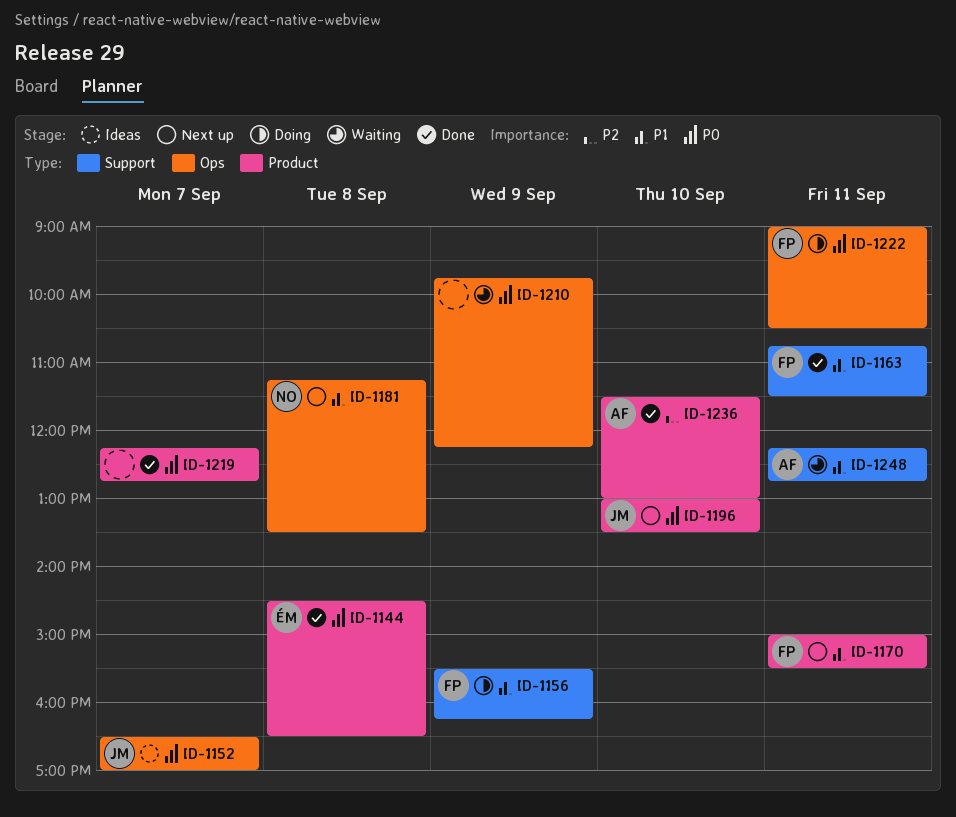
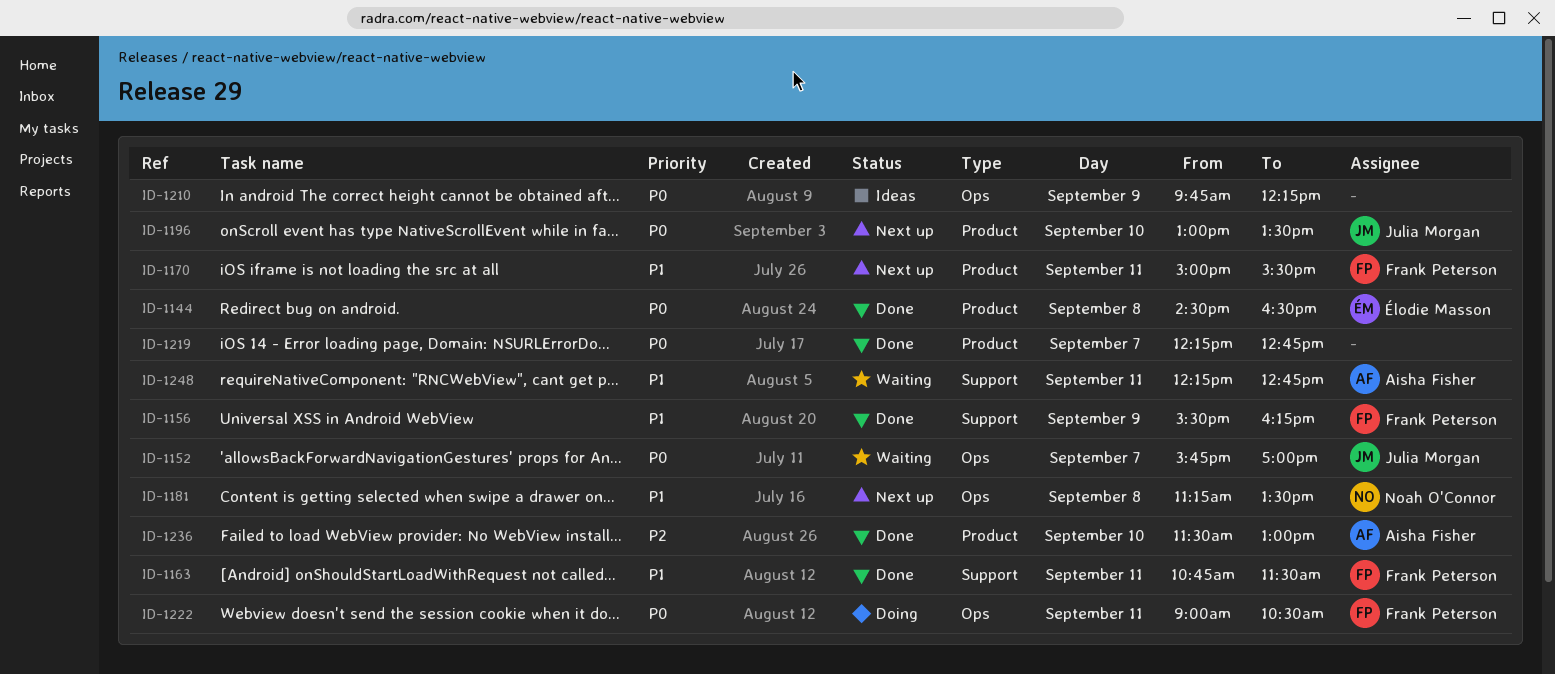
ID-1152, status: Ideas -> Waiting
ID-1152, begins: 16:30 -> 15:45
ID-1156, status: Doing -> Done
ID-1210, status: Waiting -> Ideas

